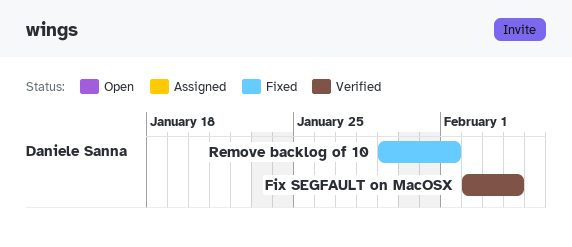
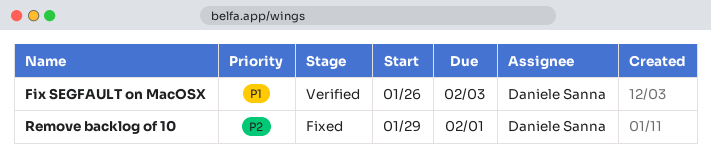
Fix SEGFAULT on MacOSX, start: Feb 2 -> Jan 26
Fix SEGFAULT on MacOSX, due: Feb 4 -> Feb 3

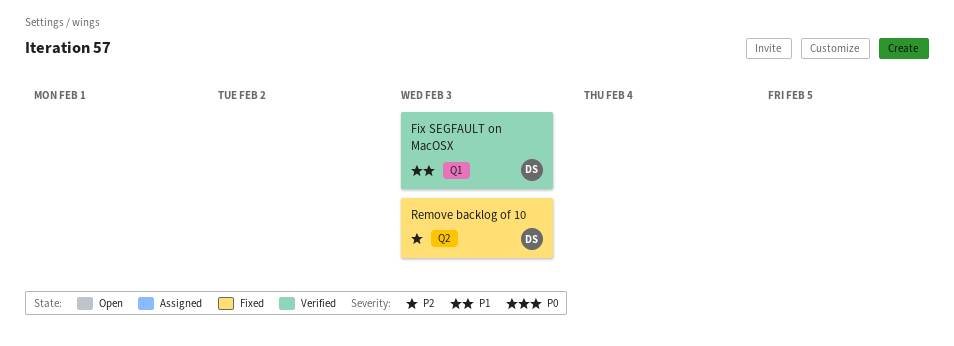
Remove backlog of 10, due: Feb 1 -> Feb 3

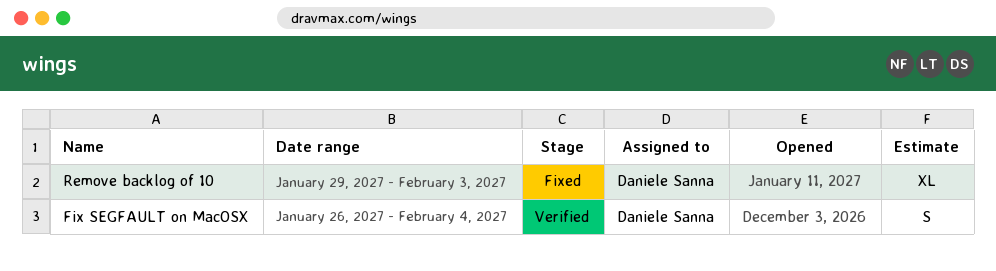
Fix SEGFAULT on MacOSX, due: Feb 3 -> Feb 4

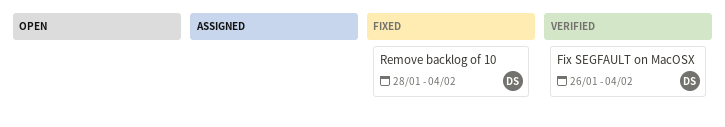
Remove backlog of 10, start: Jan 29 -> Jan 28
Remove backlog of 10, due: Feb 3 -> Feb 4

